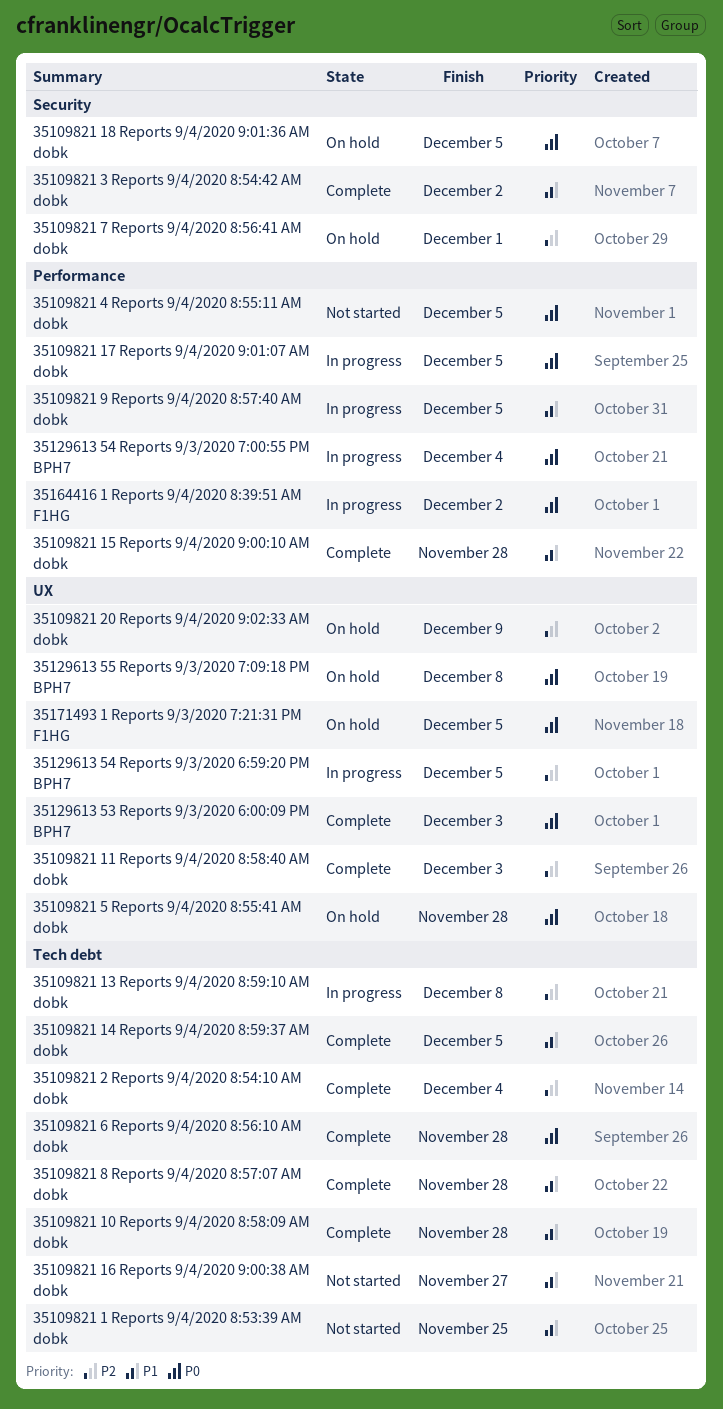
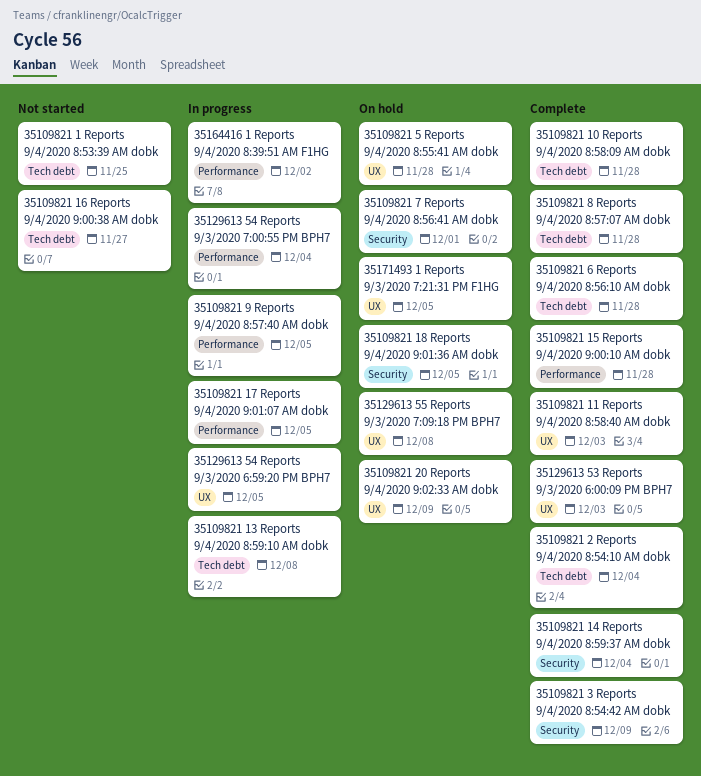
35109821 14 Reports 9/4/2020 8:59:37 AM dobk, label: Tech debt -> Security
35109821 14 Reports 9/4/2020 8:59:37 AM dobk, due: Dec 5 -> Dec 4
35109821 3 Reports 9/4/2020 8:54:42 AM dobk, due: Dec 2 -> Dec 9
35109821 4 Reports 9/4/2020 8:55:11 AM dobk: present -> none

